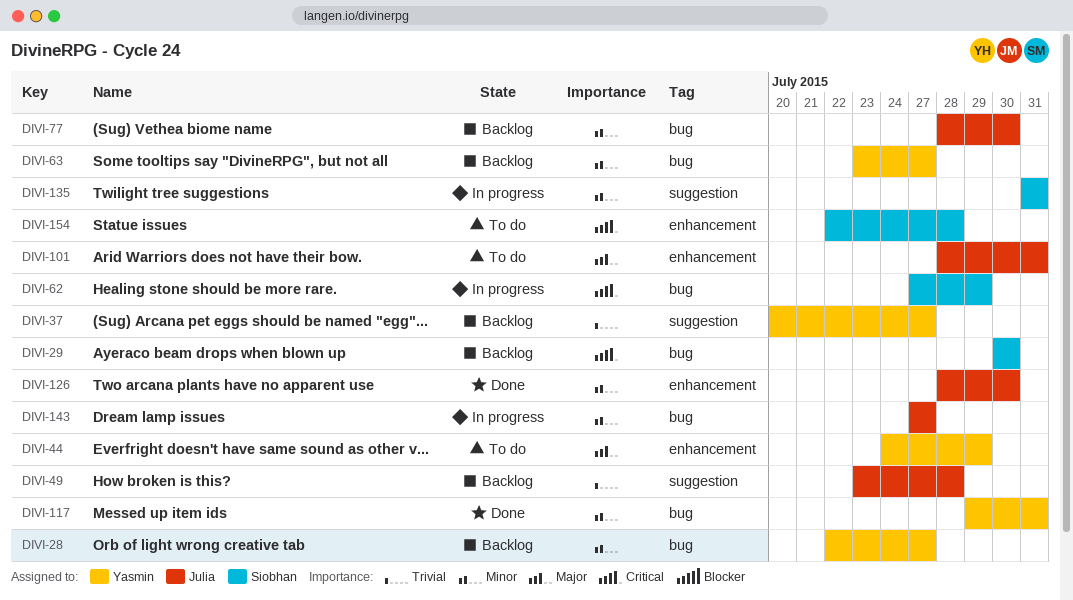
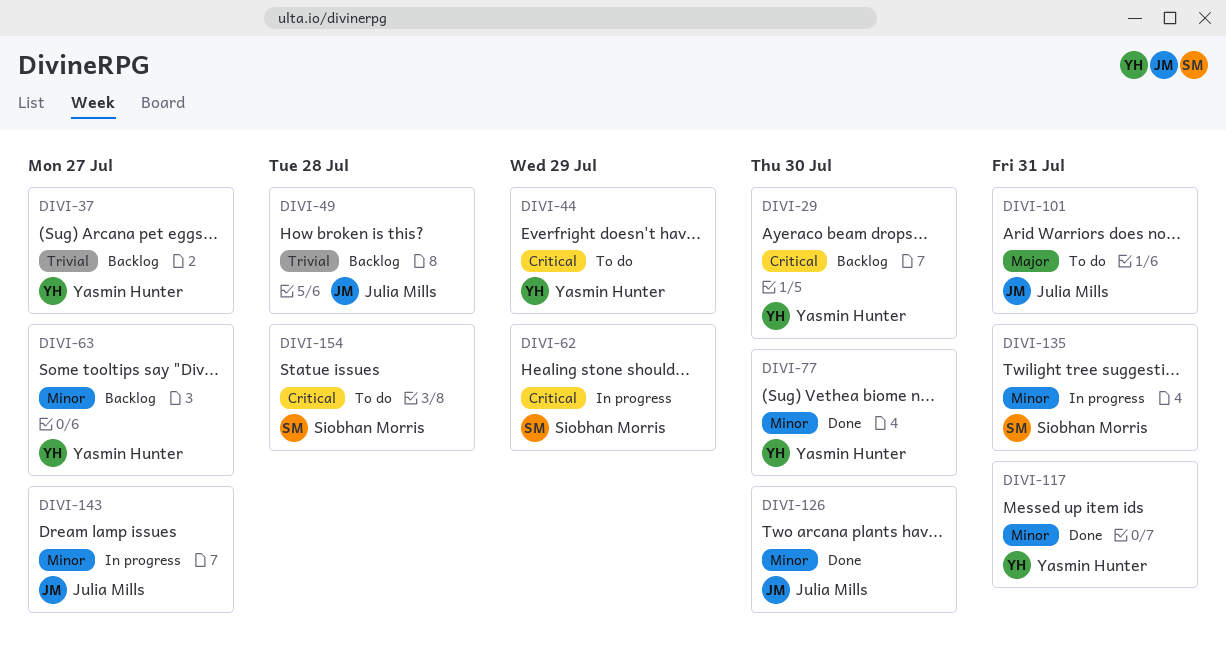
DIVI-28: present -> none
DIVI-29, owner: Siobhan Morris -> Yasmin Hunter
DIVI-44, priority: Major -> Critical
DIVI-77, status: Backlog -> Done
DIVI-77, owner: Julia Mills -> Yasmin Hunter

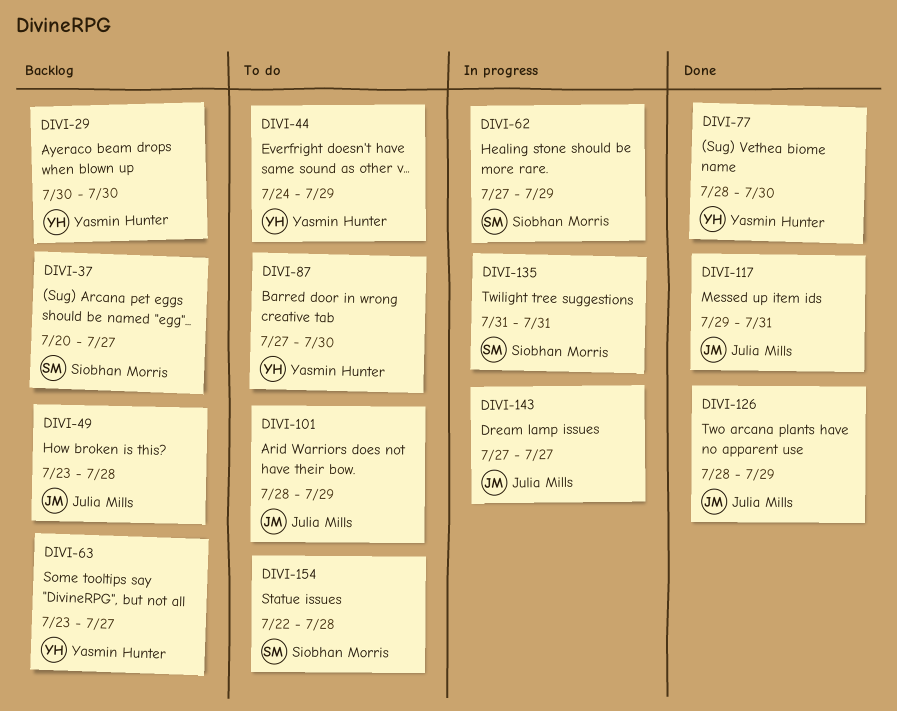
DIVI-37, owner: Yasmin Hunter -> Siobhan Morris
DIVI-87: none -> present
DIVI-101, due: Jul 31 -> Jul 29
DIVI-117, owner: Yasmin Hunter -> Julia Mills
DIVI-126, due: Jul 30 -> Jul 29

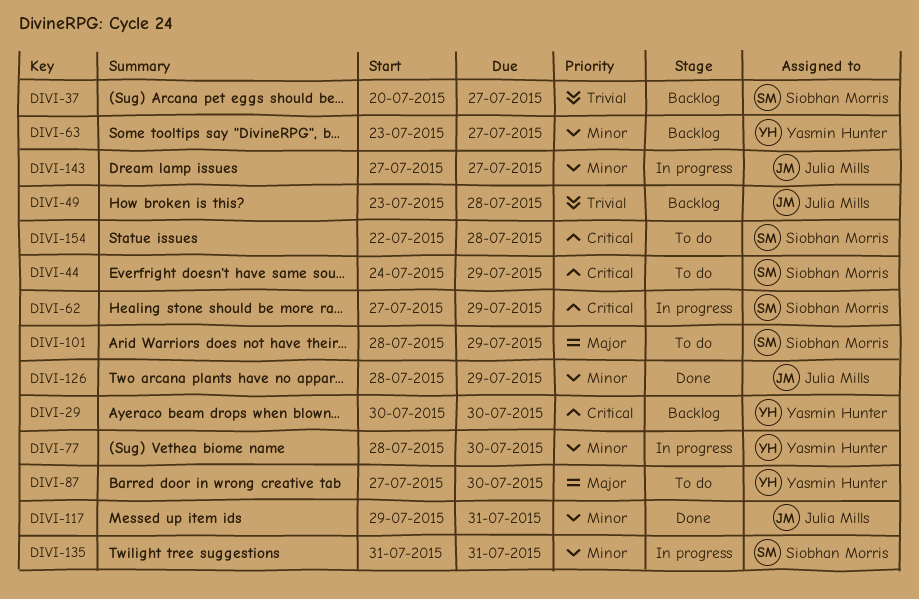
DIVI-44, owner: Yasmin Hunter -> Siobhan Morris
DIVI-77, status: Done -> In progress
DIVI-101, owner: Julia Mills -> Siobhan Morris

